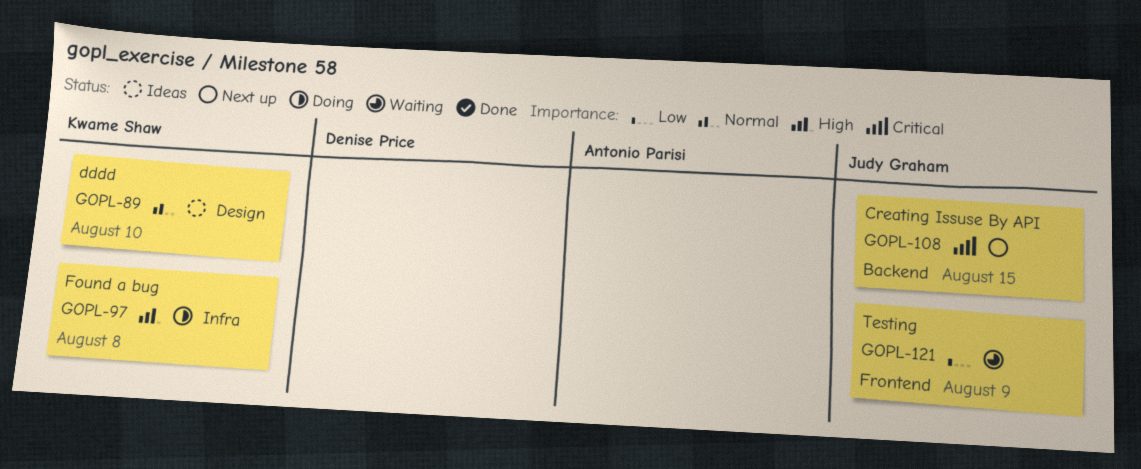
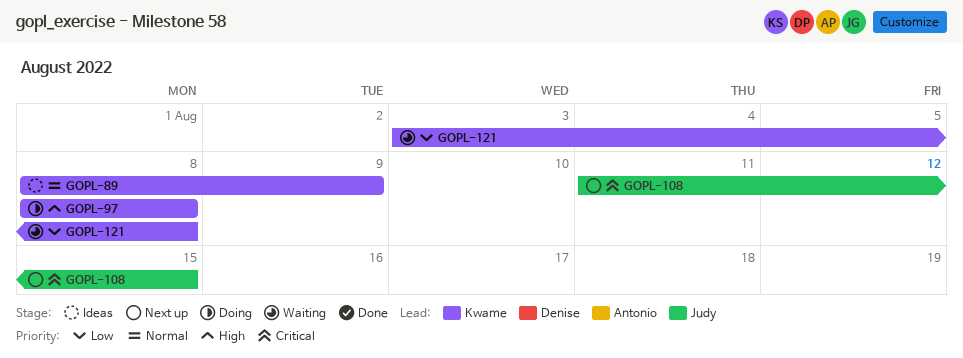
GOPL-89, due: Aug 10 -> Aug 9
GOPL-121, owner: Judy Graham -> Kwame Shaw
GOPL-121, due: Aug 9 -> Aug 8

